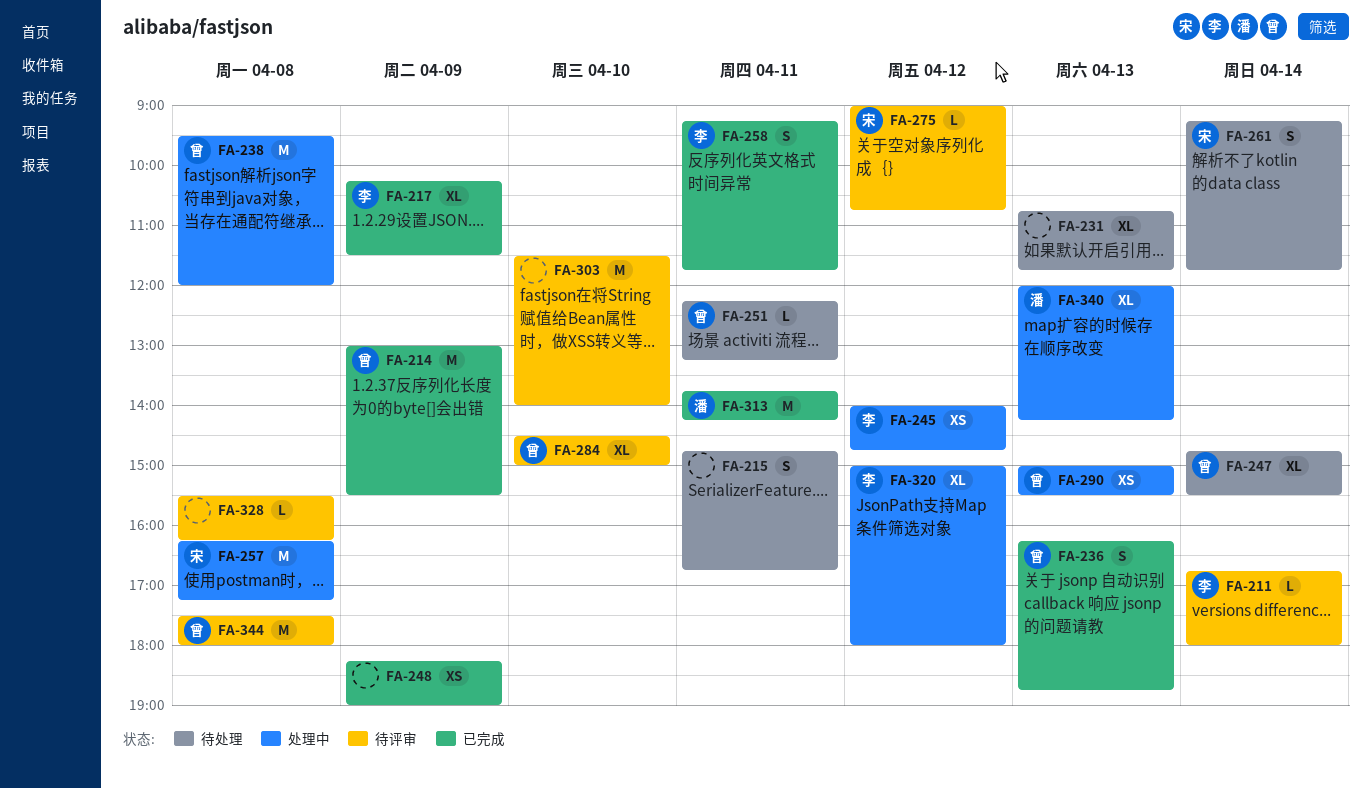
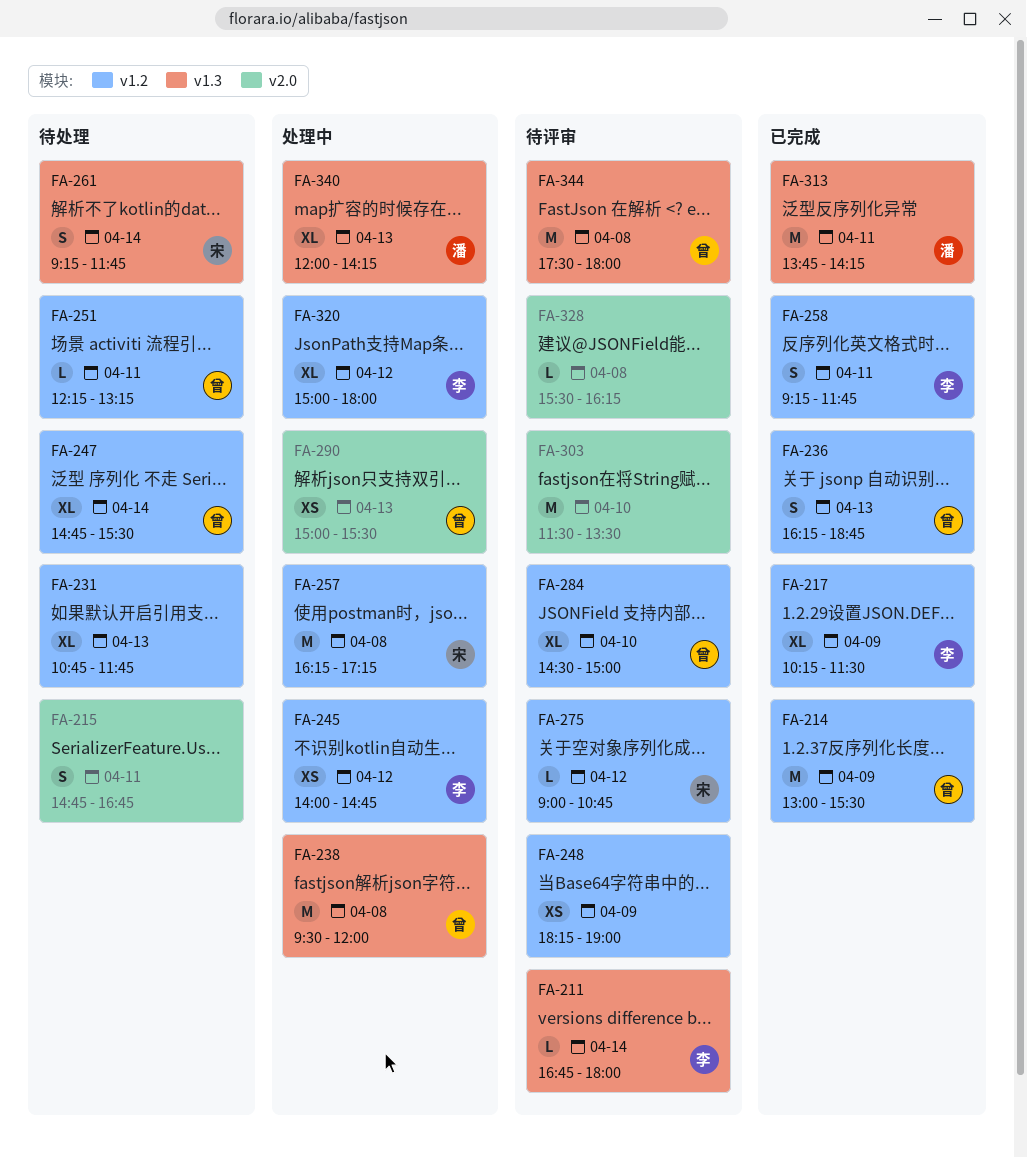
FA-248, status: 已完成 -> 待评审
FA-303, ends: 14:00 -> 13:30

